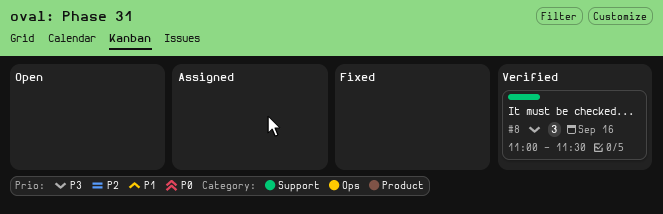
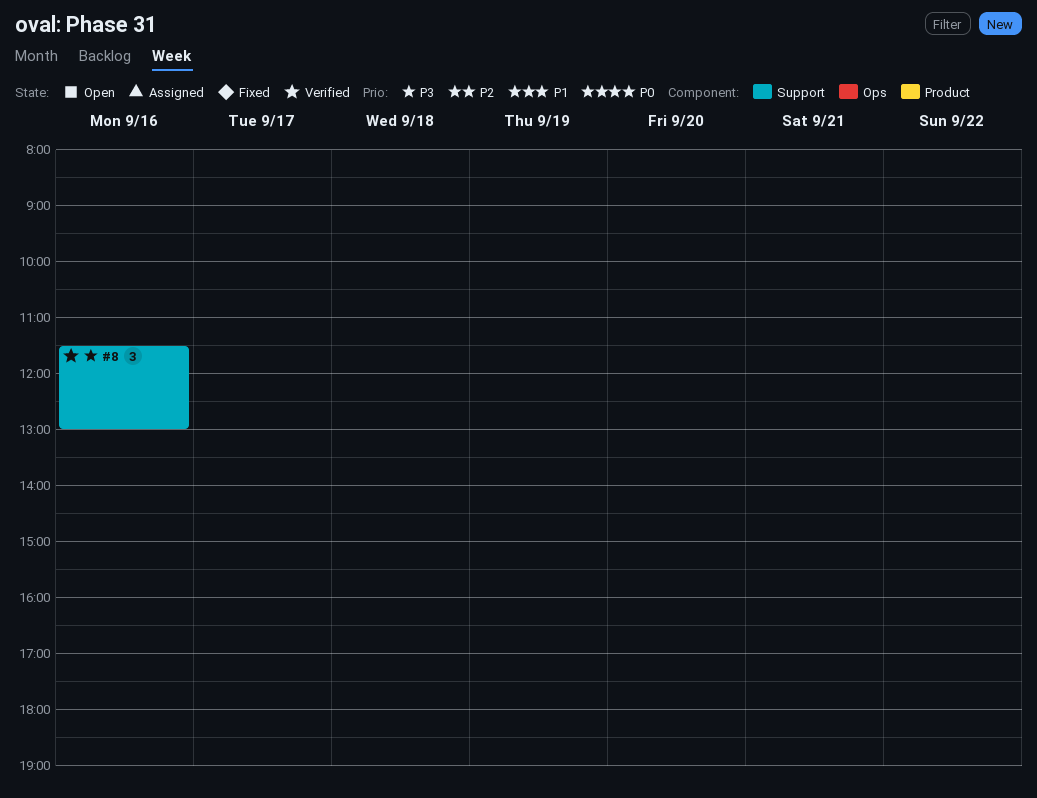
#8, begins: 11:00 -> 11:30
#8, ends: 11:30 -> 13:00

